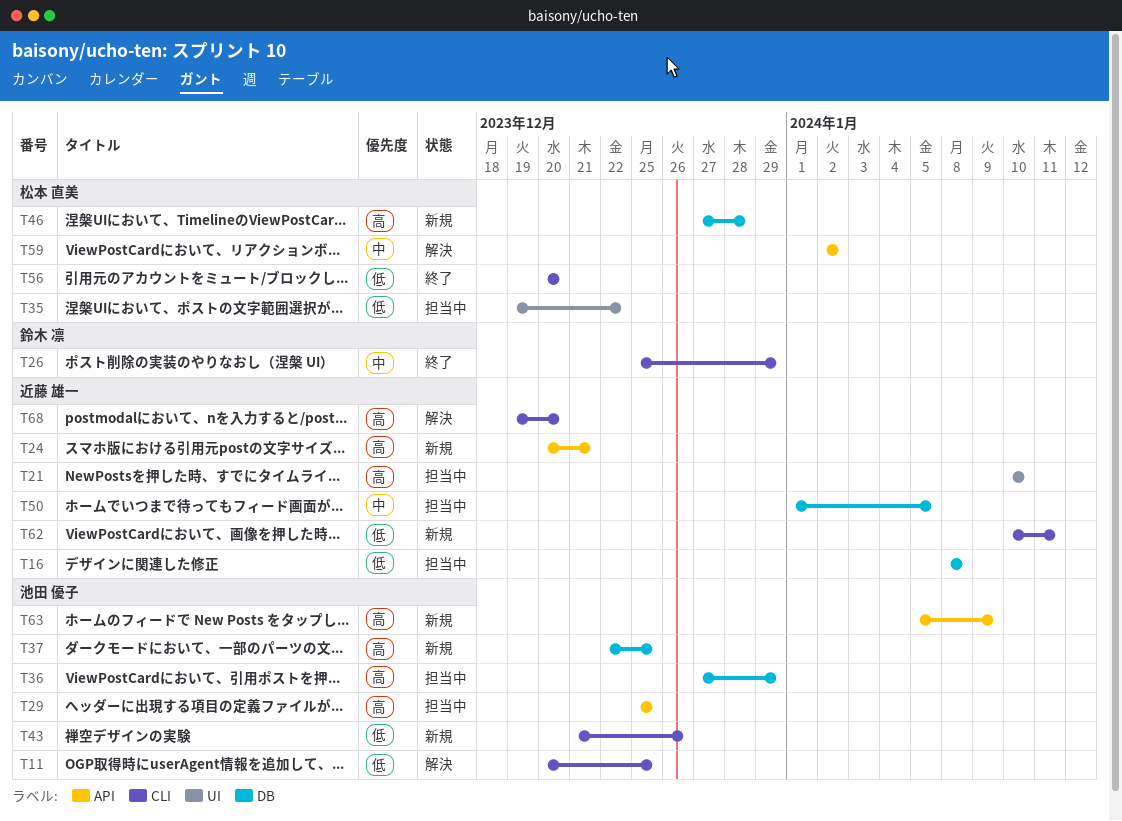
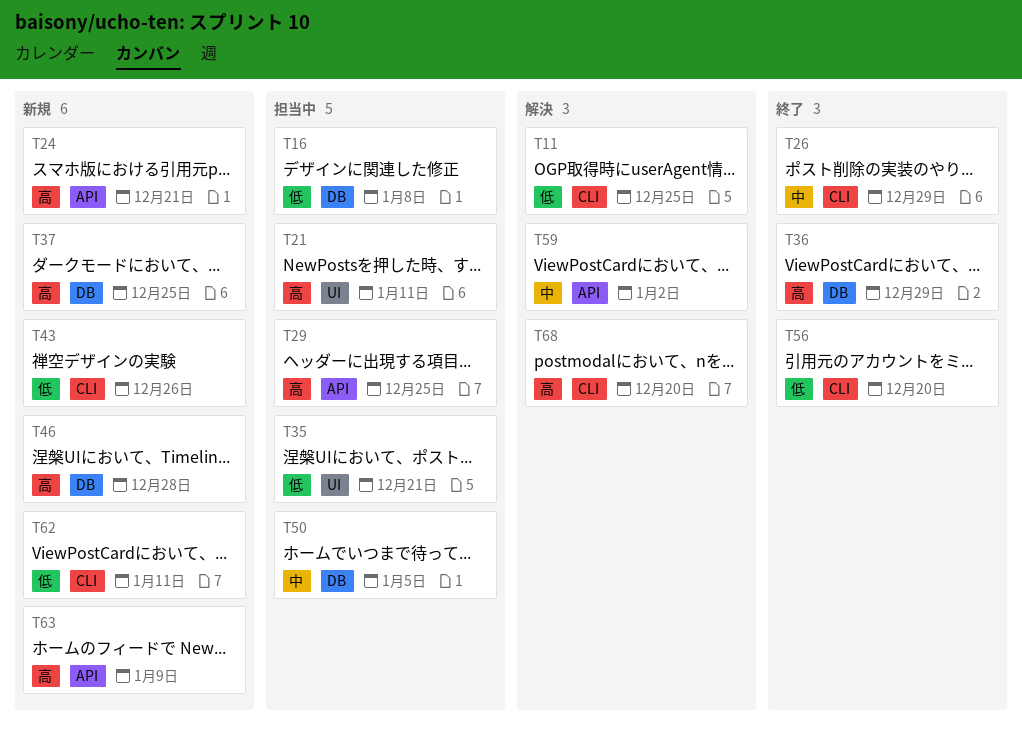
T21, due: Jan 10 -> Jan 11
T35, due: Dec 22 -> Dec 21
T36, status: 担当中 -> 終了

